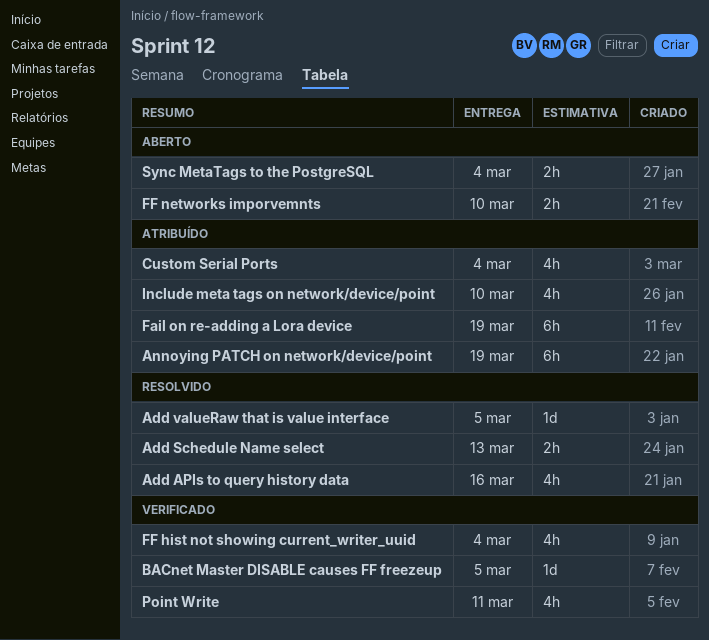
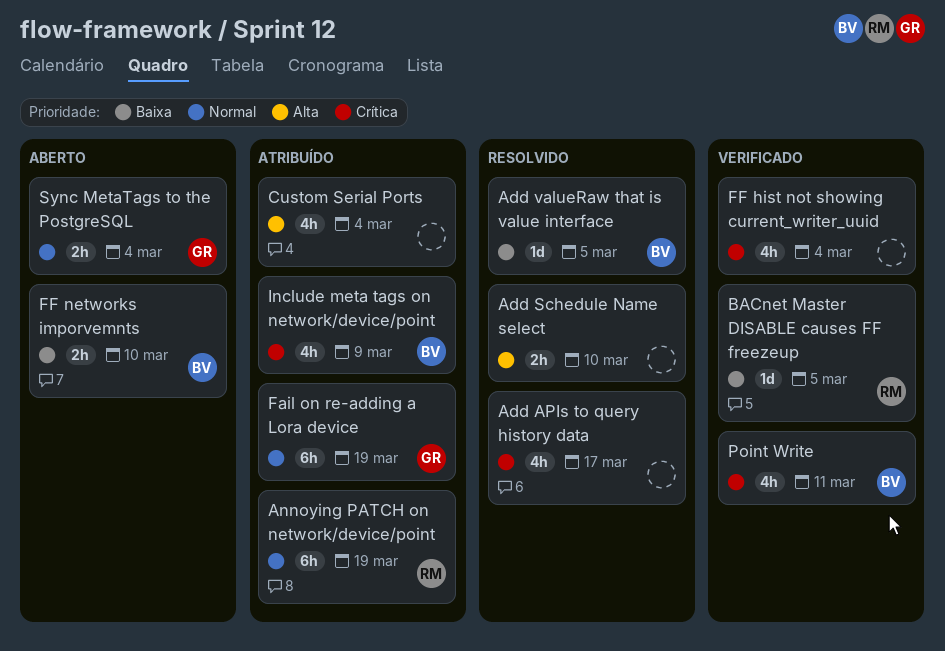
Add APIs to query history data, due: Mar 16 -> Mar 17
Add Schedule Name select, due: Mar 13 -> Mar 10
Include meta tags on network/device/point, due: Mar 10 -> Mar 9

